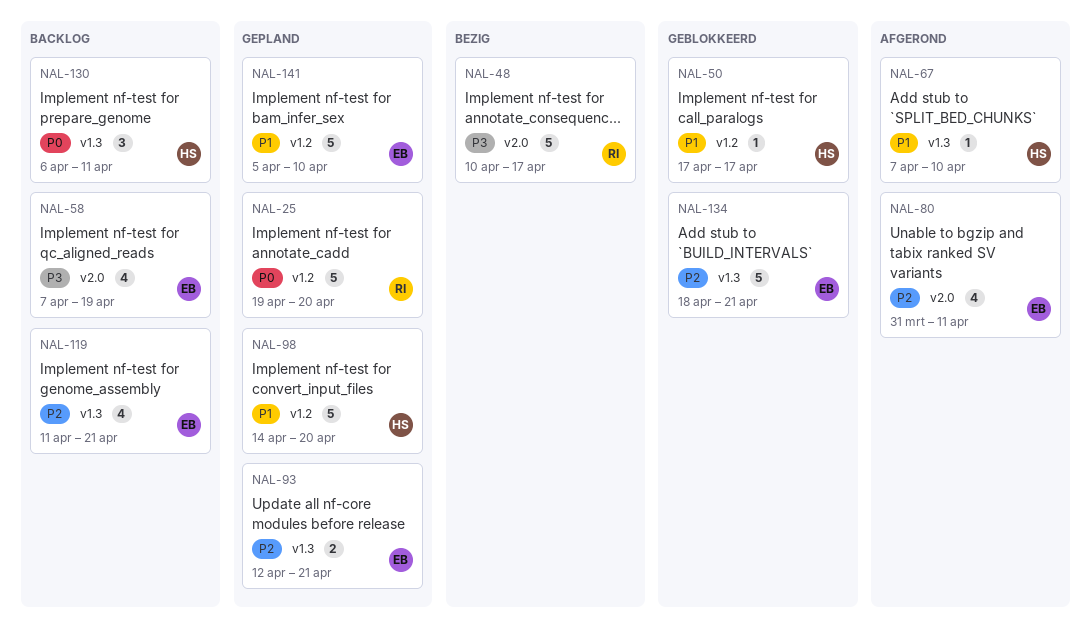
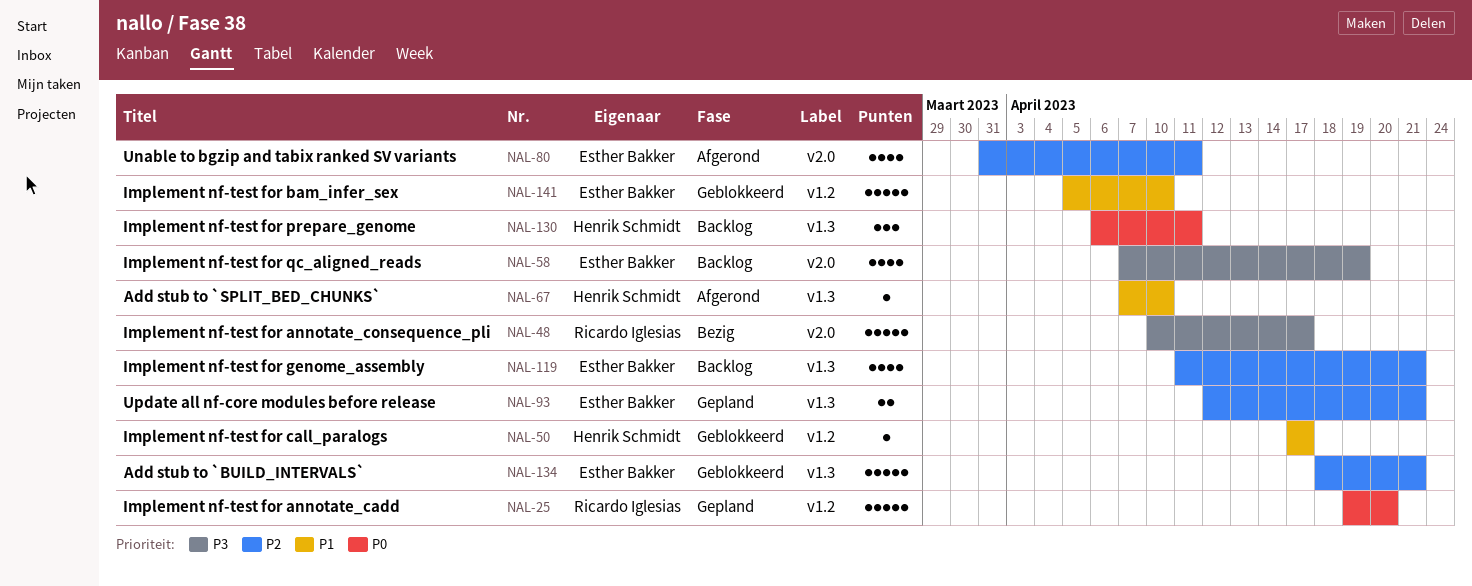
NAL-98: present -> none
NAL-141, status: Gepland -> Geblokkeerd

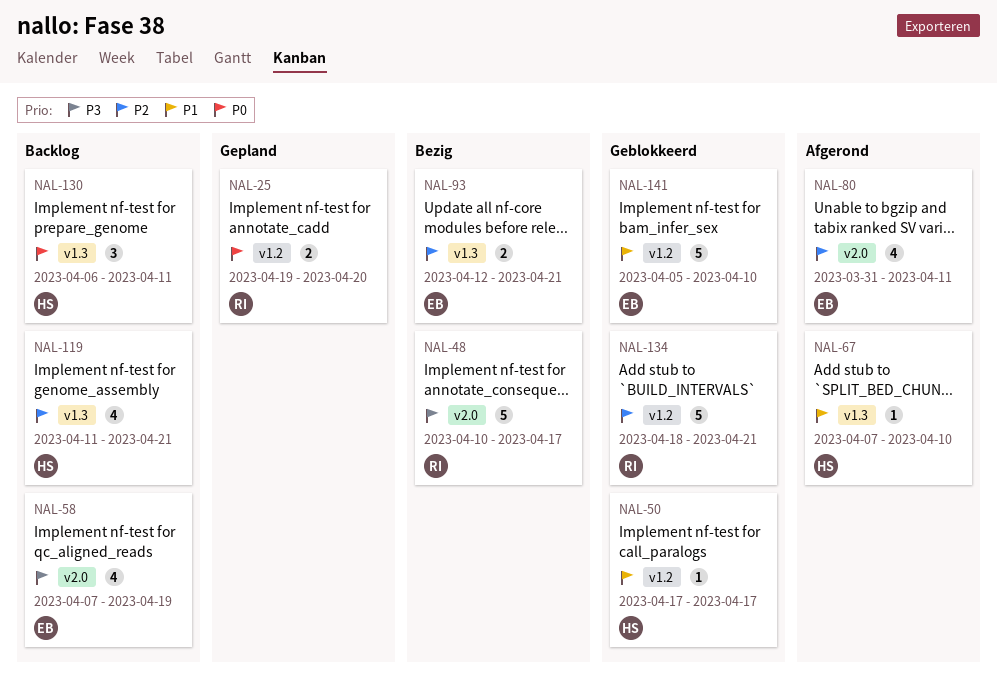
NAL-25, estimate: 5 -> 2
NAL-93, status: Gepland -> Bezig
NAL-119, owner: Esther Bakker -> Henrik Schmidt
NAL-134, owner: Esther Bakker -> Ricardo Iglesias
NAL-134, label: v1.3 -> v1.2

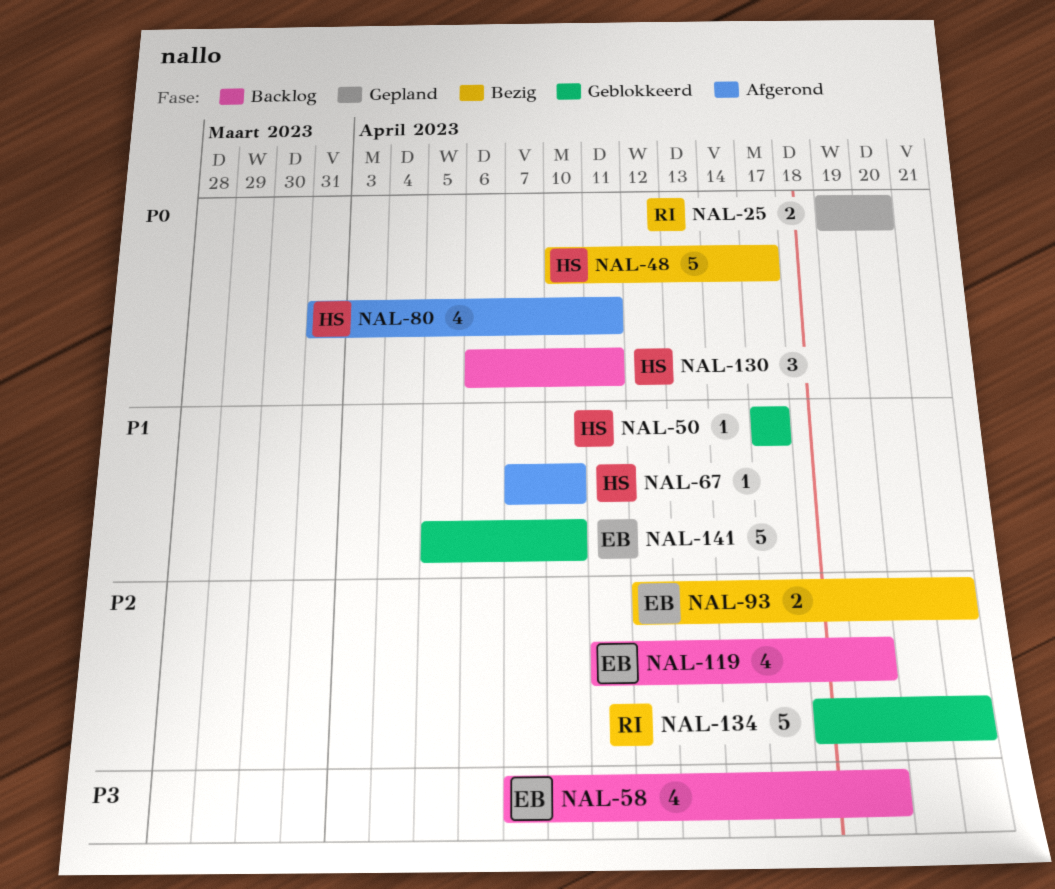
NAL-48, owner: RI -> HS
NAL-48, priority: P3 -> P0
NAL-80, owner: EB -> HS
NAL-80, priority: P2 -> P0
NAL-119, owner: HS -> EB
NAL-119, due: Apr 21 -> Apr 19

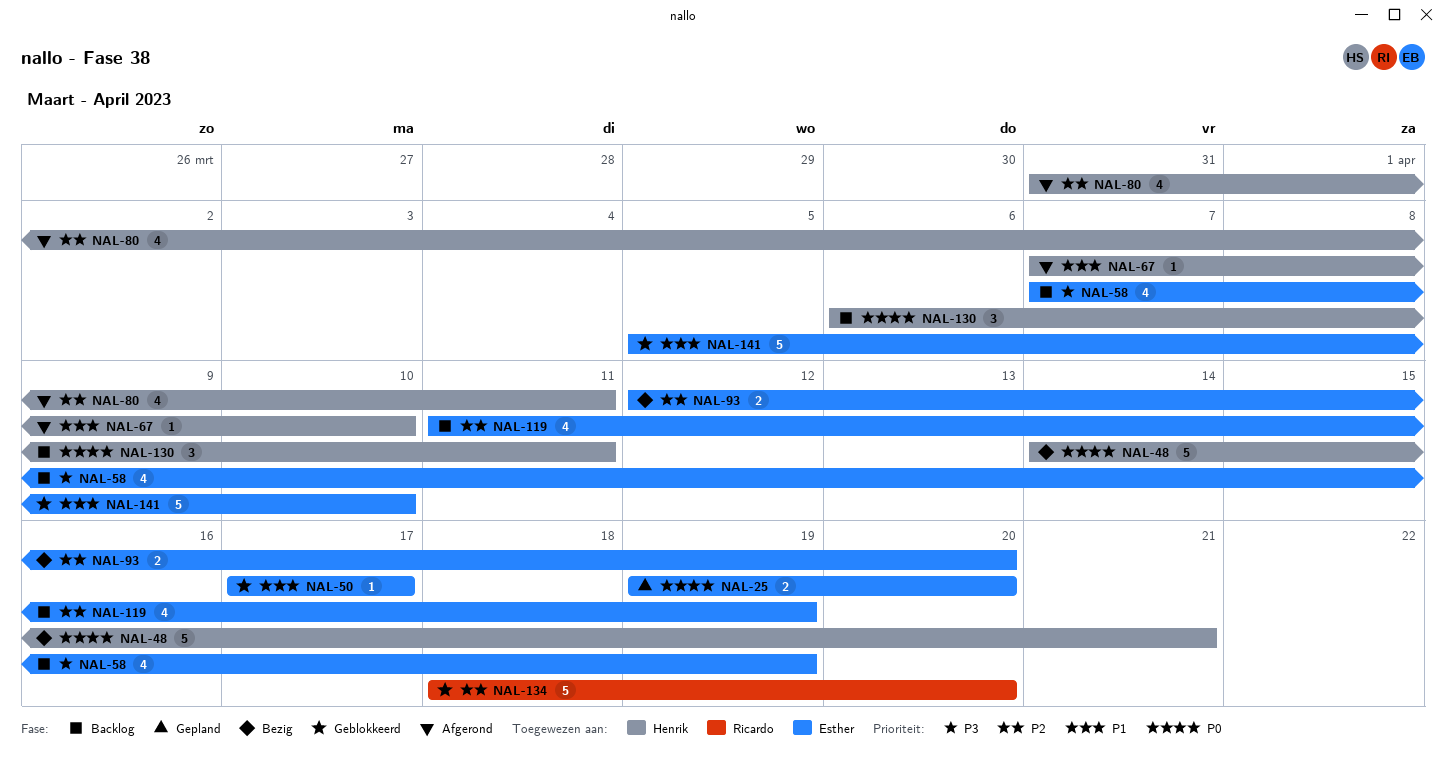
NAL-25, owner: Ricardo -> Esther
NAL-48, start: Apr 10 -> Apr 14
NAL-48, due: Apr 17 -> Apr 21
NAL-50, owner: Henrik -> Esther
NAL-80, priority: P0 -> P2
NAL-93, due: Apr 21 -> Apr 20
NAL-134, due: Apr 21 -> Apr 20

